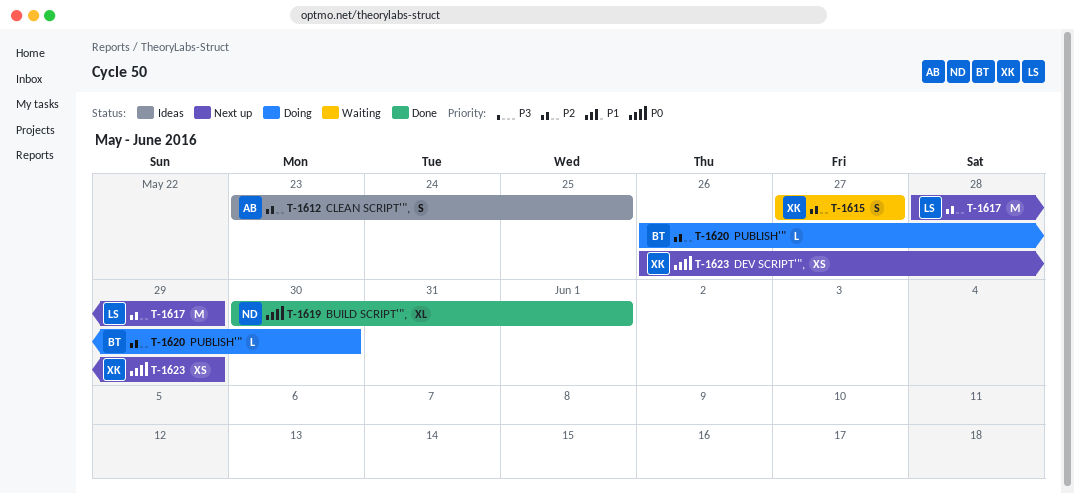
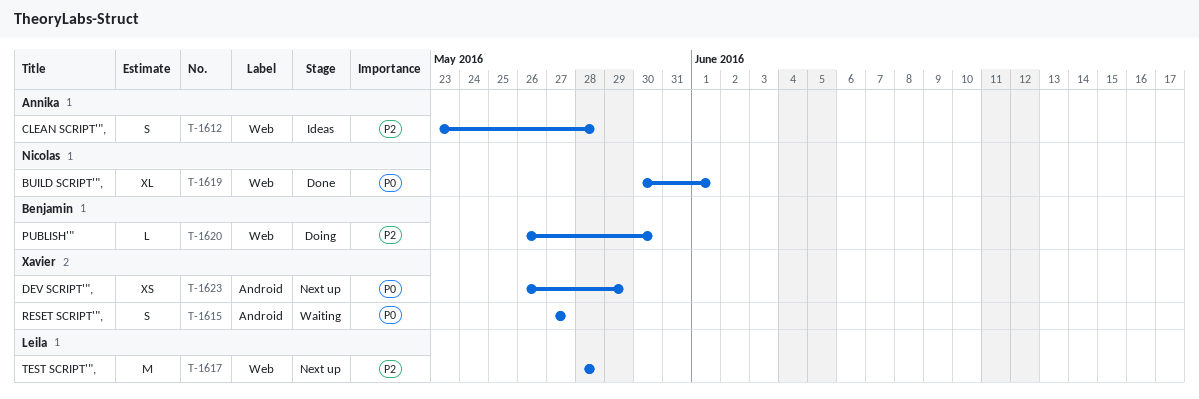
T-1612, due: May 25 -> May 28
T-1615, priority: P2 -> P0
T-1617, due: May 29 -> May 28

